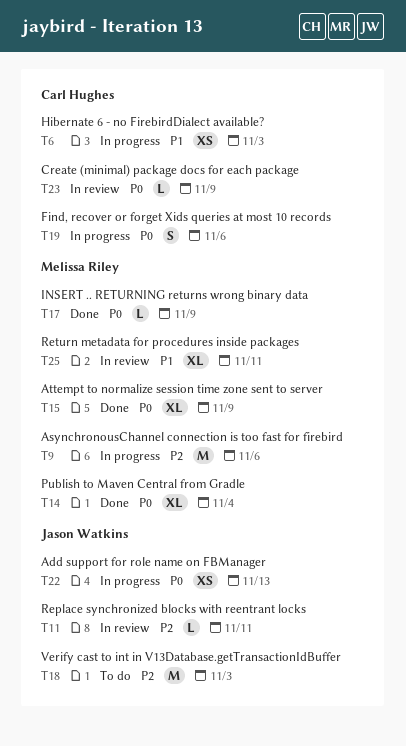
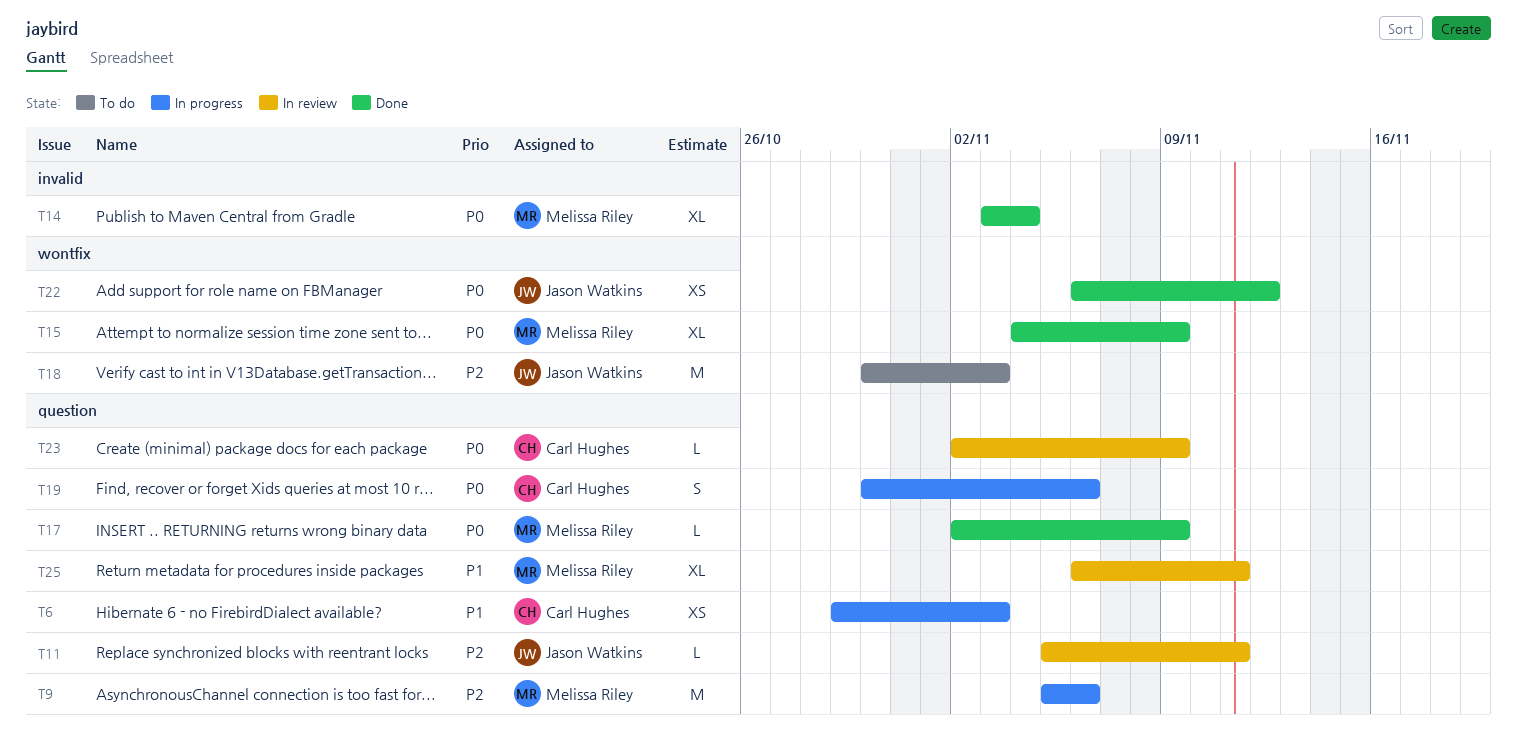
T22, status: In progress -> Done
T22, due: Nov 13 -> Nov 12

